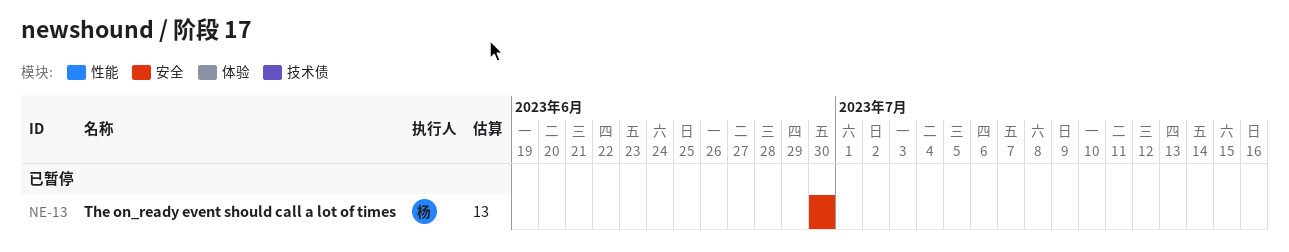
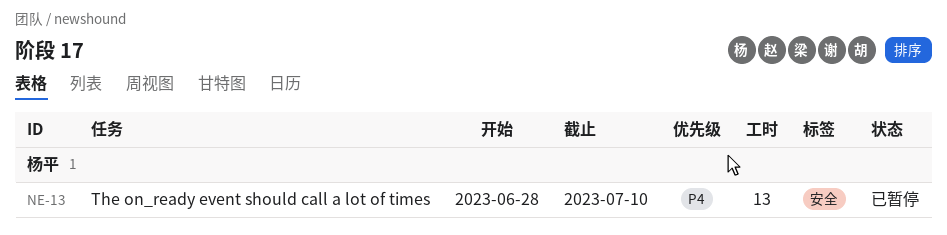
NE-13, start: Jun 30 -> Jun 28
NE-13, due: Jun 30 -> Jul 10

